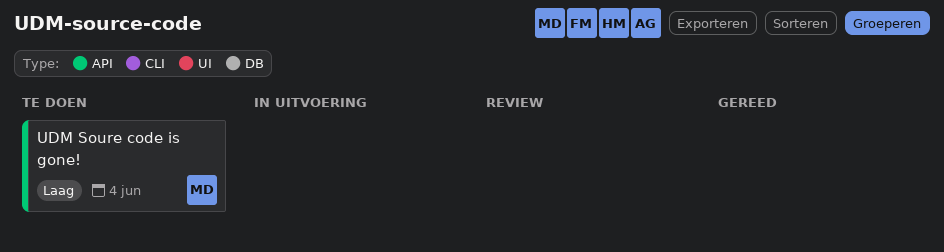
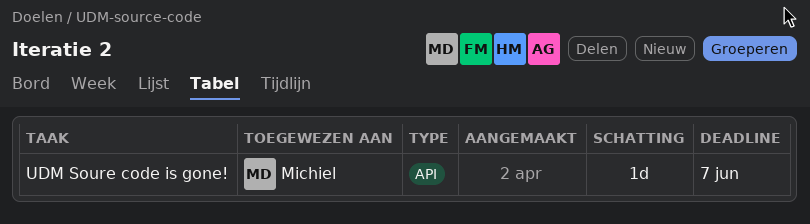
UDM Soure code is gone!, due: Jun 4 -> Jun 7

